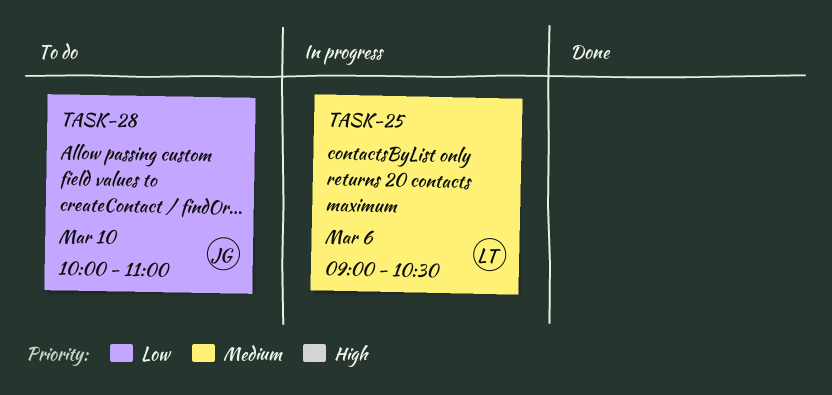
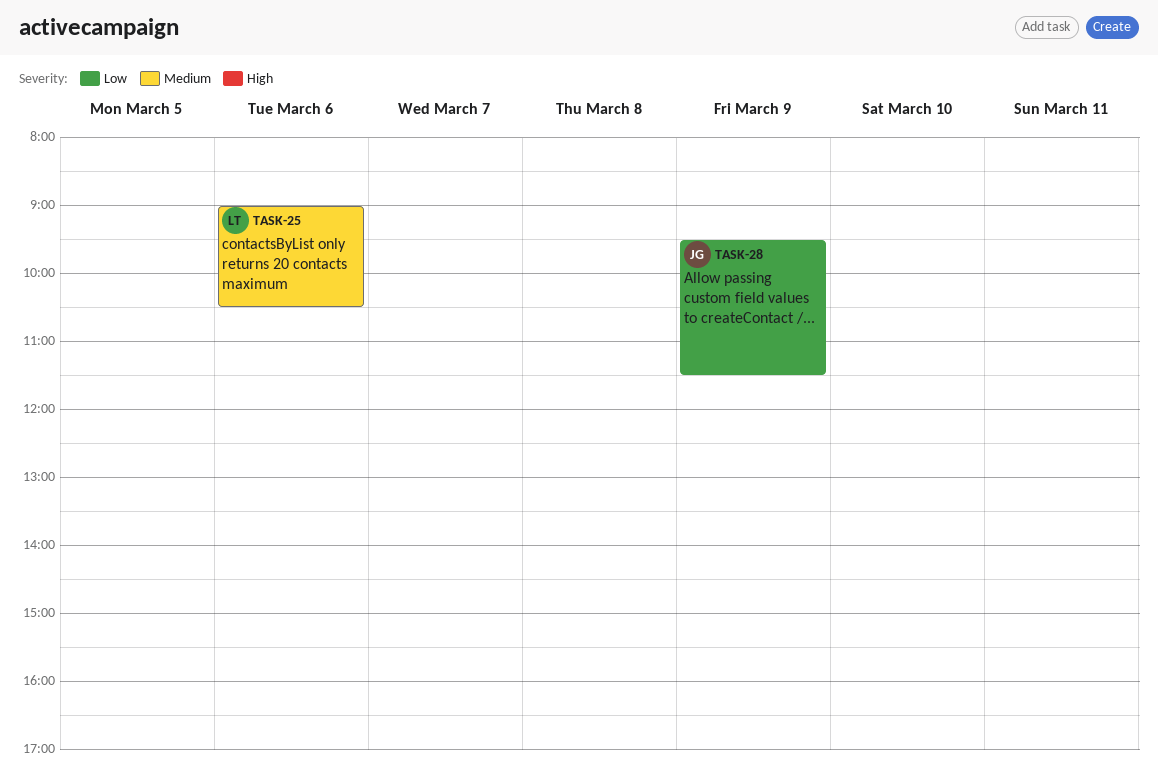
TASK-28, day: Mar 10 -> Mar 9
TASK-28, begins: 10:00 -> 09:30
TASK-28, ends: 11:00 -> 11:30

